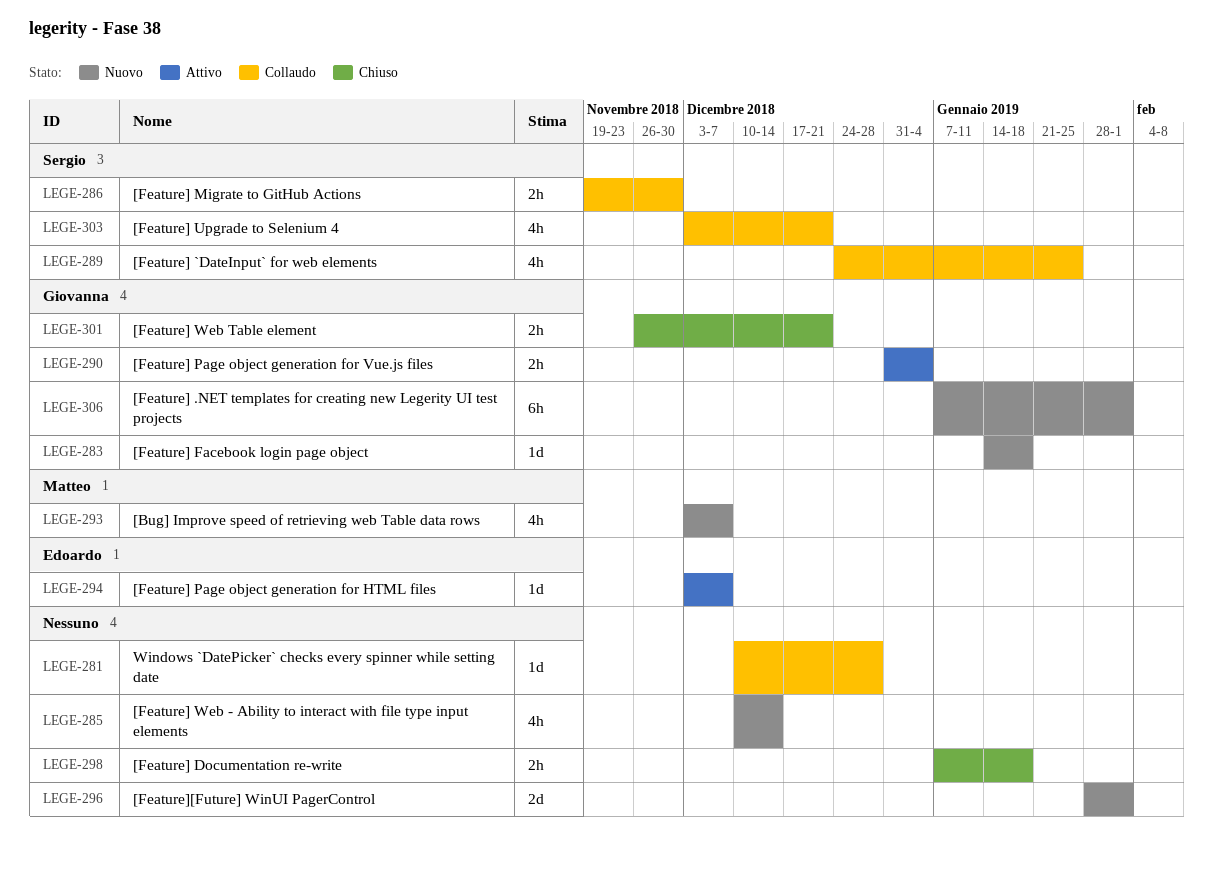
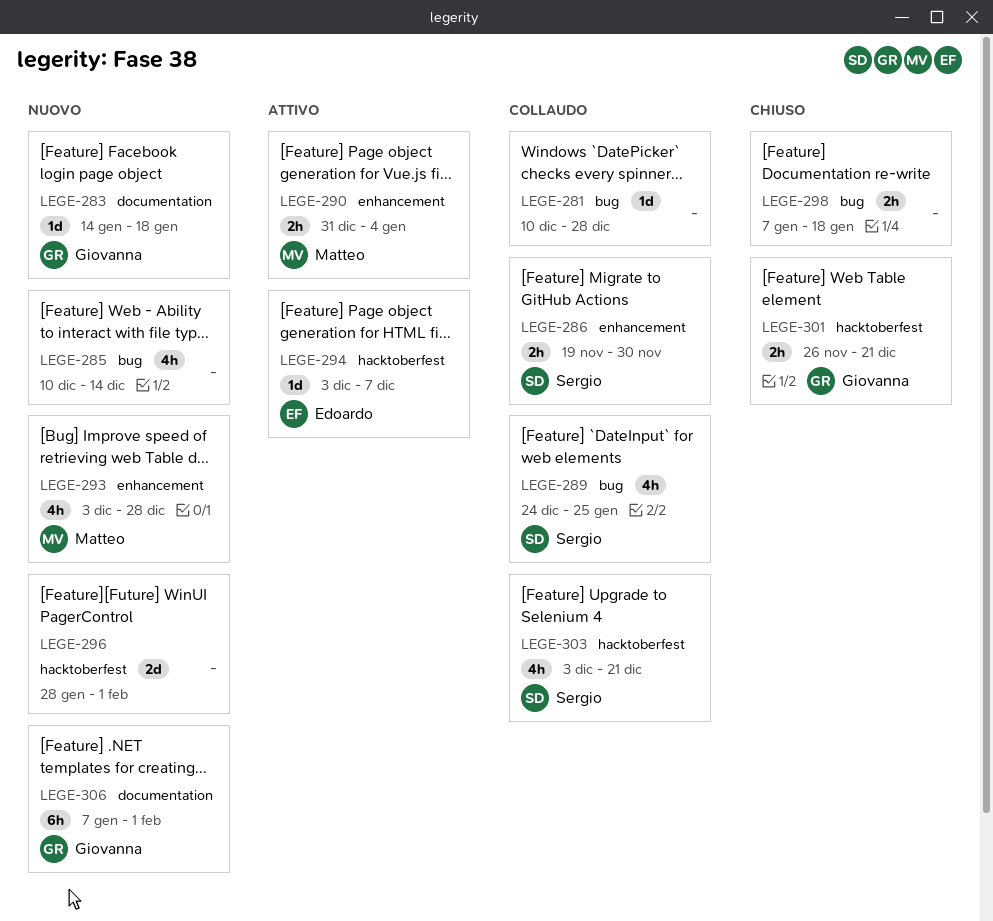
LEGE-290, owner: Giovanna -> Matteo
LEGE-293, due: Dec 7 -> Dec 28

